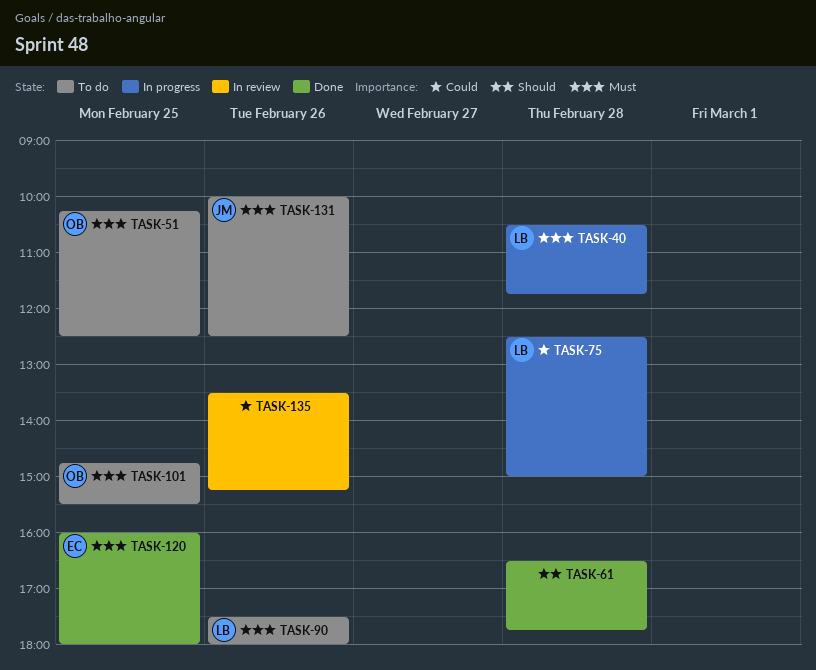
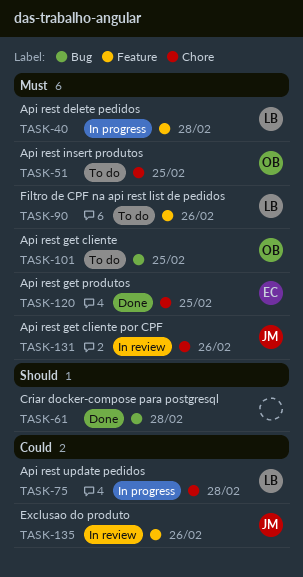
TASK-131, status: To do -> In review
TASK-135, owner: none -> JM

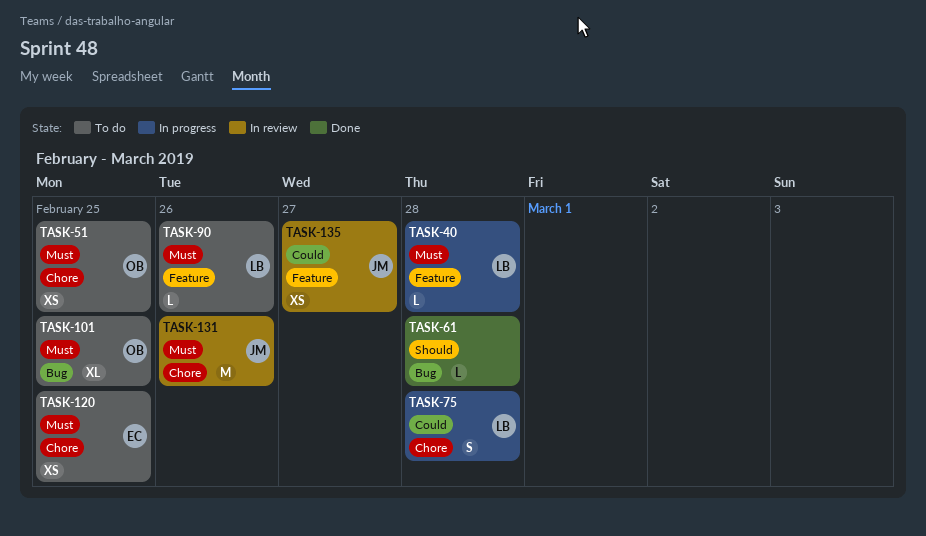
TASK-120, status: Done -> To do
TASK-135, day: Feb 26 -> Feb 27

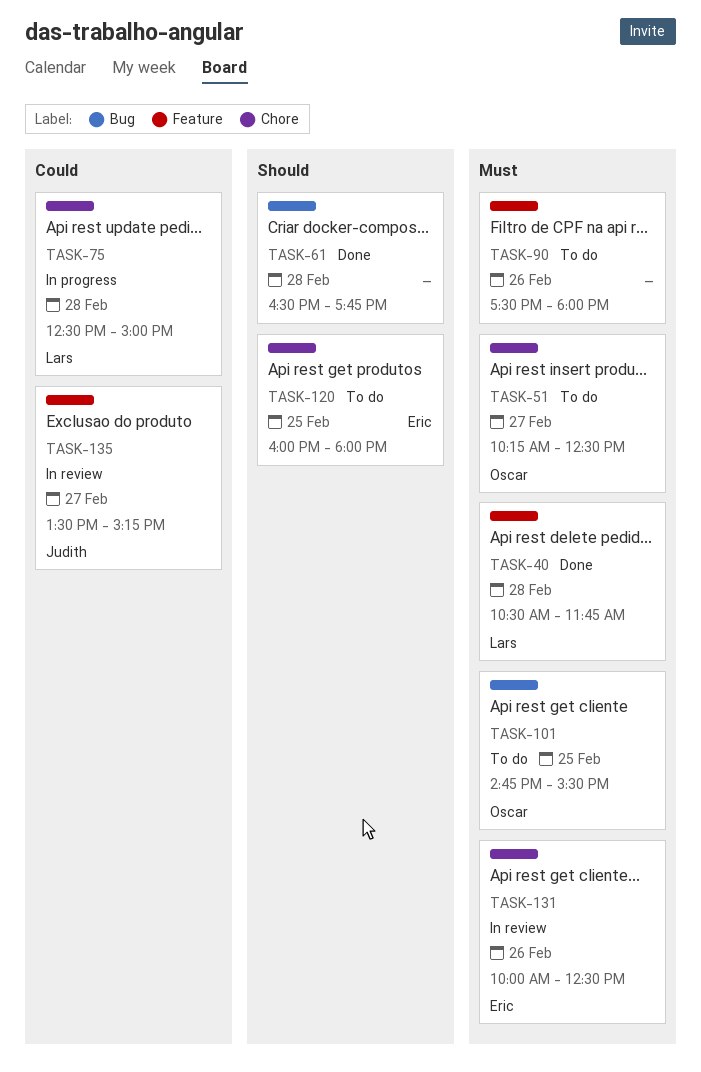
TASK-40, status: In progress -> Done
TASK-51, day: Feb 25 -> Feb 27
TASK-90, owner: Lars -> none
TASK-120, priority: Must -> Should
TASK-131, owner: Judith -> Eric

